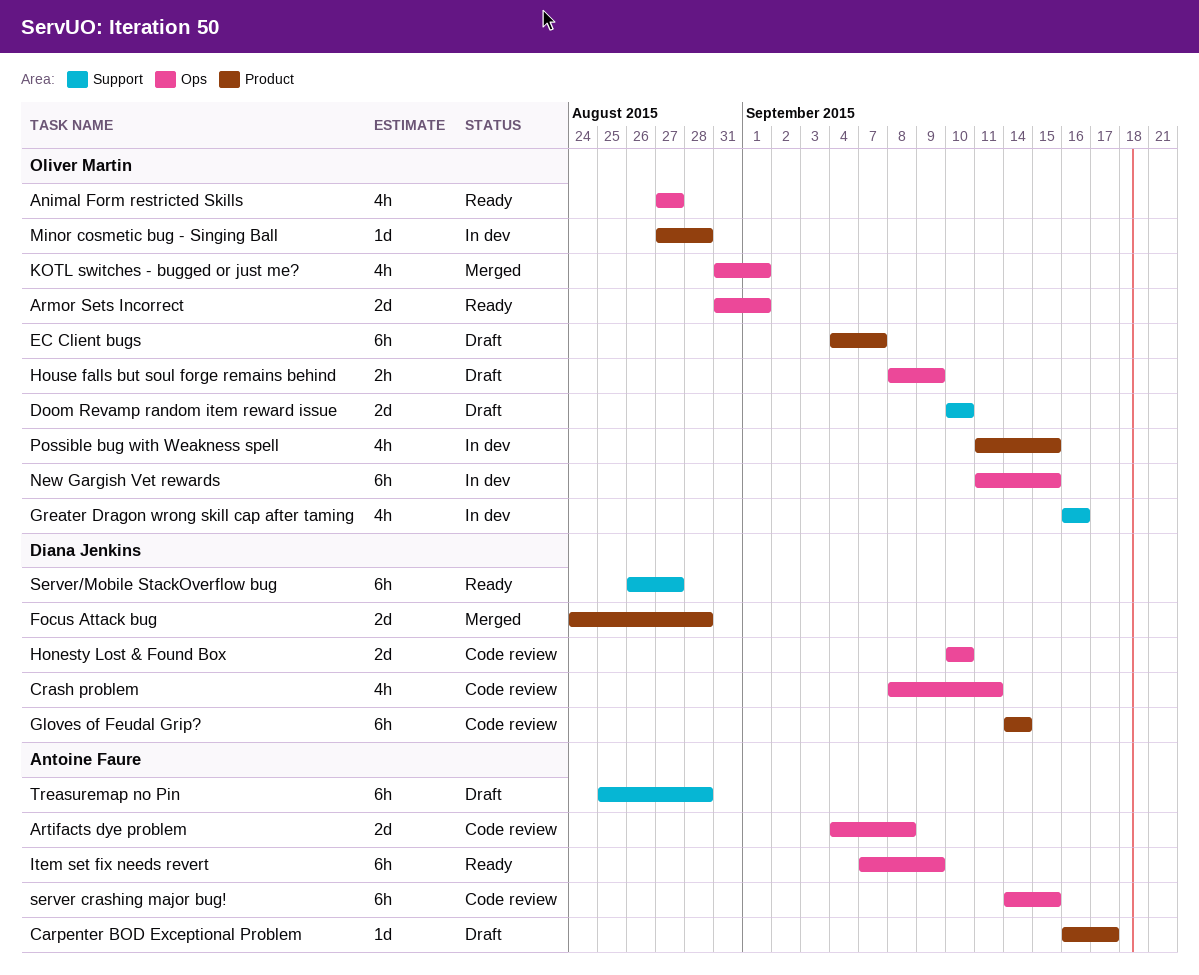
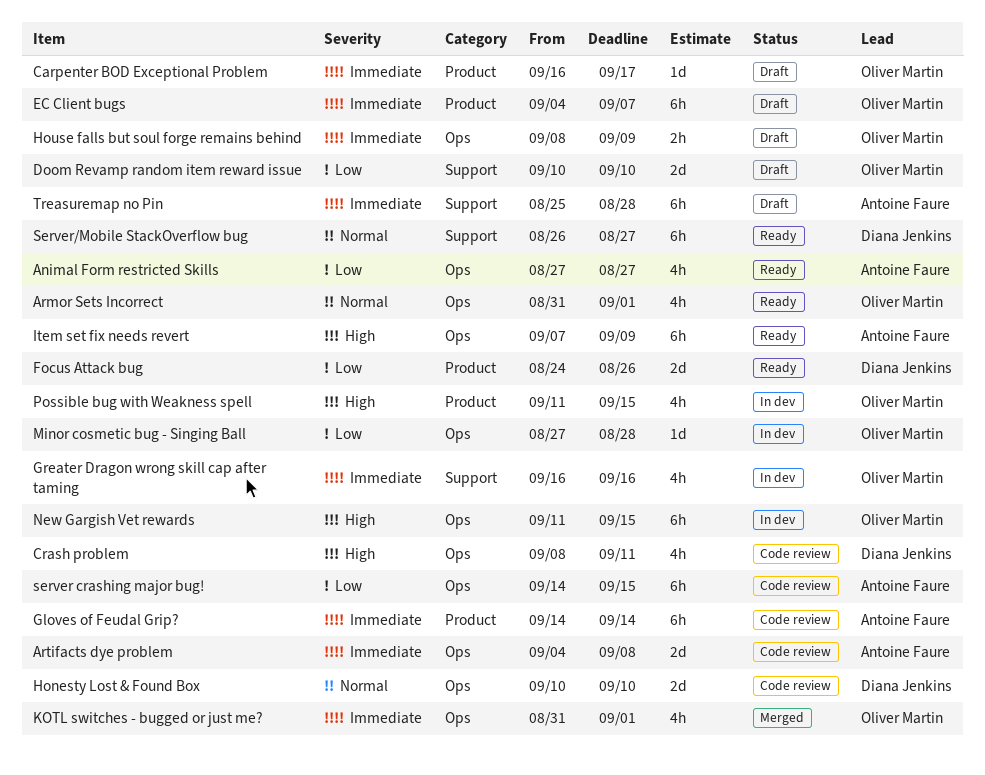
Animal Form restricted Skills, owner: Oliver Martin -> Antoine Faure
Armor Sets Incorrect, estimate: 2d -> 4h
Carpenter BOD Exceptional Problem, owner: Antoine Faure -> Oliver Martin
Focus Attack bug, status: Merged -> Ready
Focus Attack bug, due: Aug 28 -> Aug 26
Gloves of Feudal Grip?, owner: Diana Jenkins -> Antoine Faure
Minor cosmetic bug - Singing Ball, label: Product -> Ops

